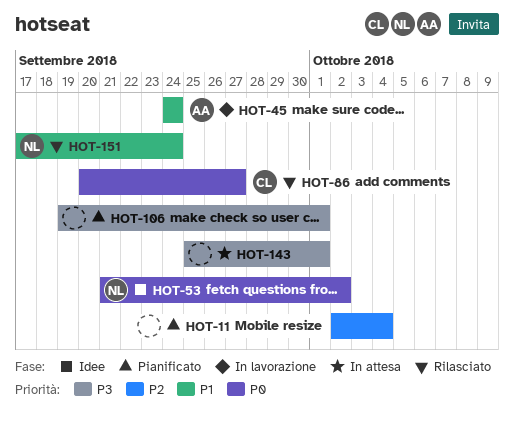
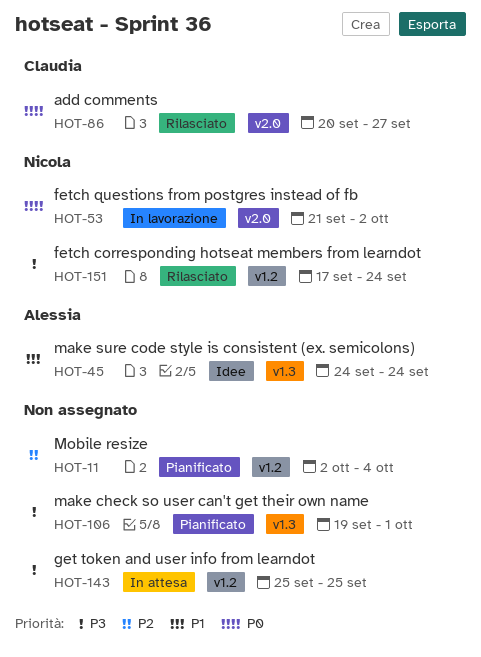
HOT-45, status: In lavorazione -> Idee
HOT-53, status: Idee -> In lavorazione
HOT-143, due: Oct 1 -> Sep 25
HOT-151, priority: P1 -> P3

